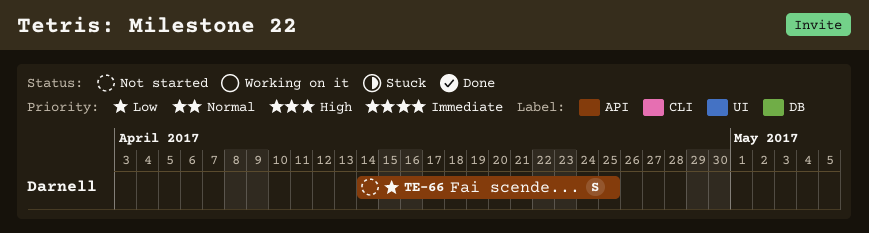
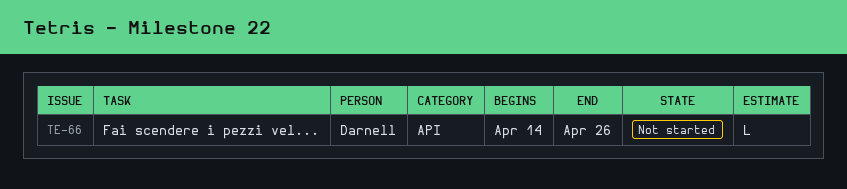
TE-66, estimate: S -> L
TE-66, due: Apr 25 -> Apr 26

